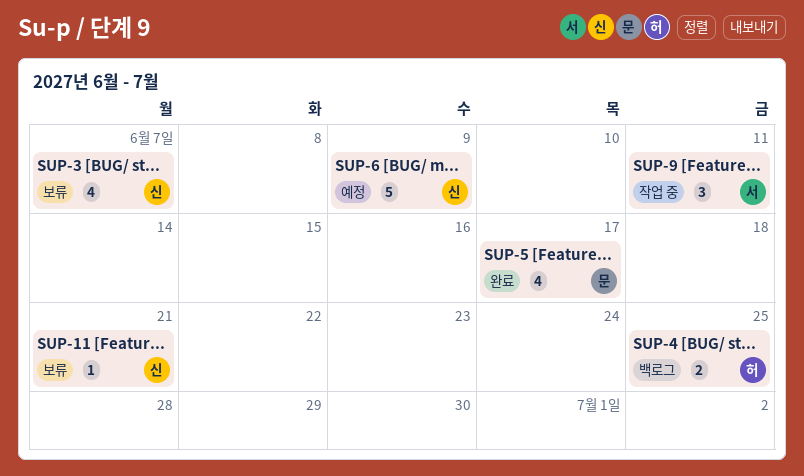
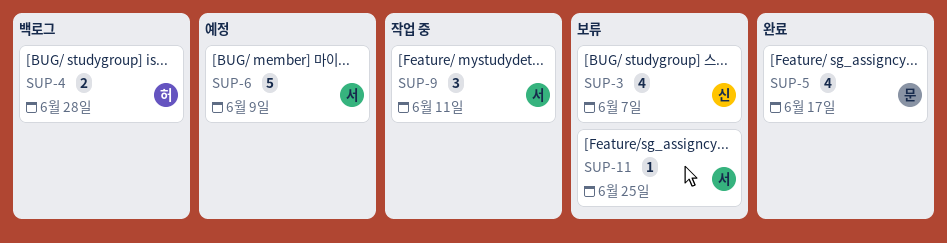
SUP-4, due: Jun 25 -> Jun 28
SUP-6, owner: 신 -> 서
SUP-11, owner: 신 -> 서
SUP-11, due: Jun 21 -> Jun 25

